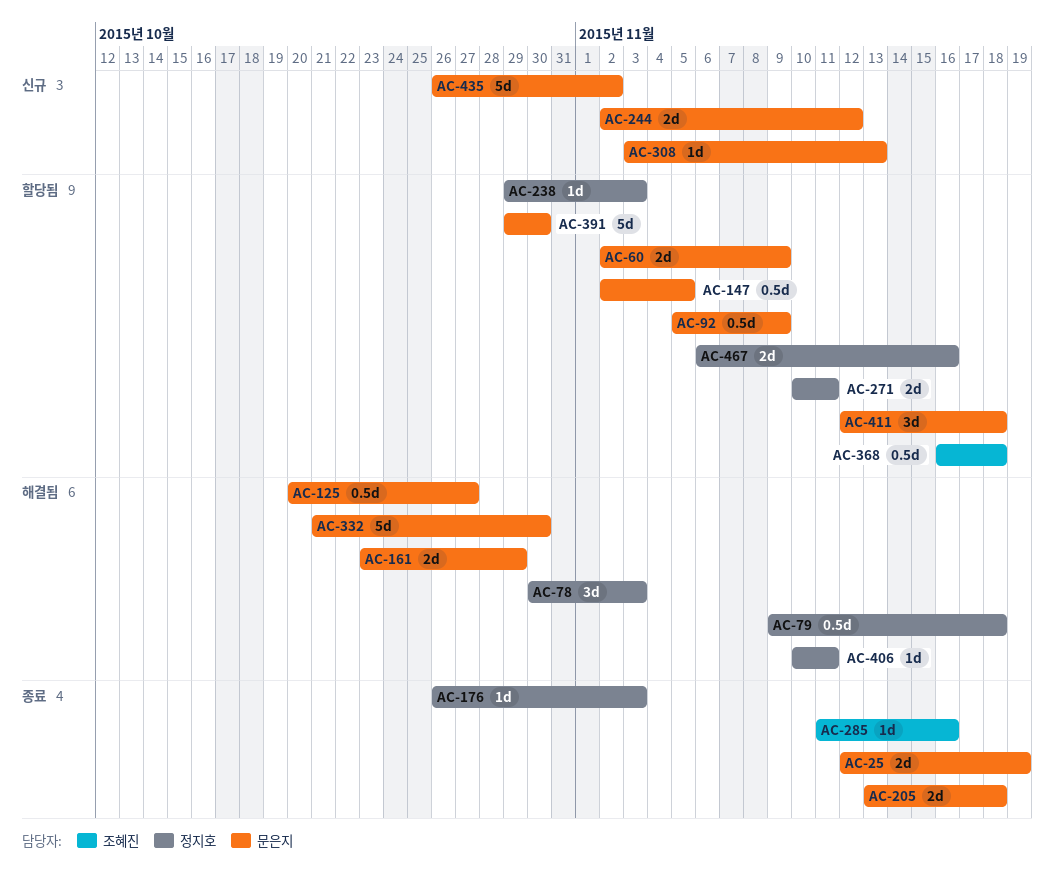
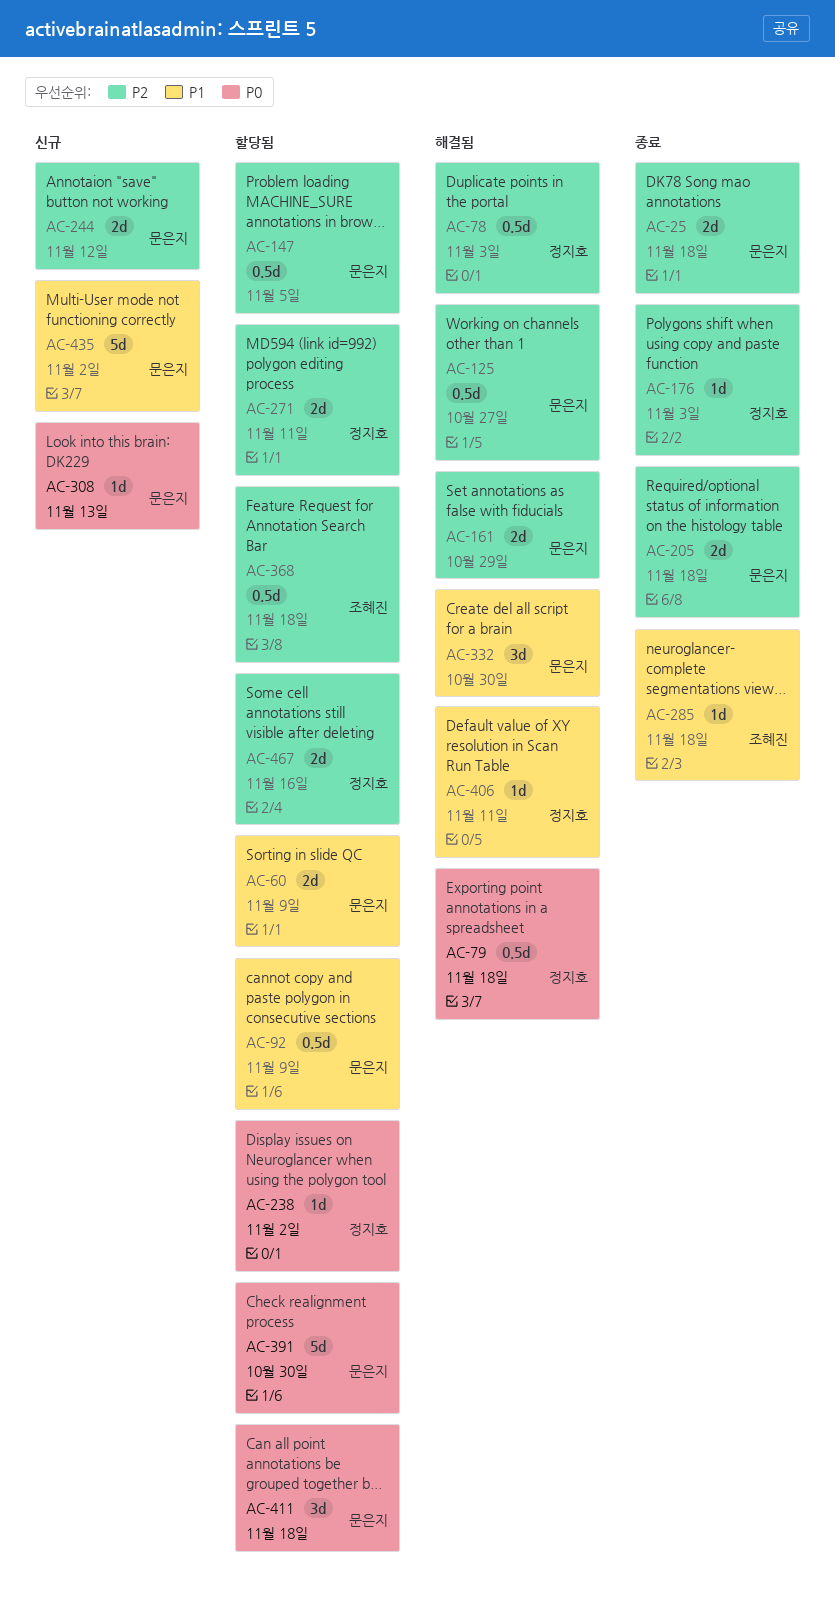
AC-25, due: Nov 19 -> Nov 18
AC-78, estimate: 3d -> 0.5d
AC-238, due: Nov 3 -> Nov 2
AC-285, due: Nov 16 -> Nov 18
AC-332, estimate: 5d -> 3d

